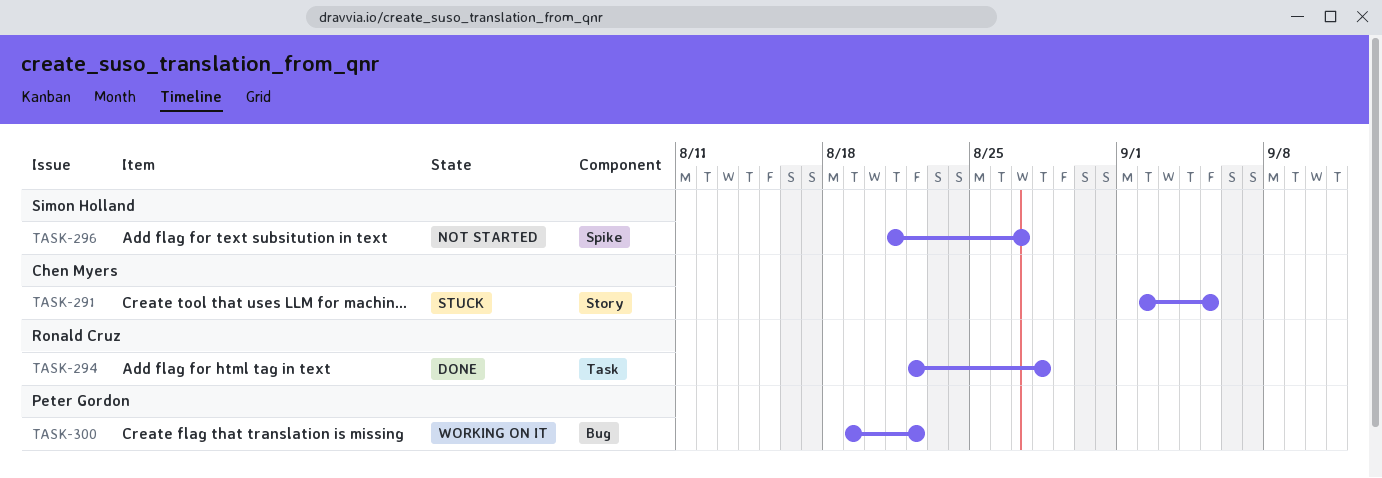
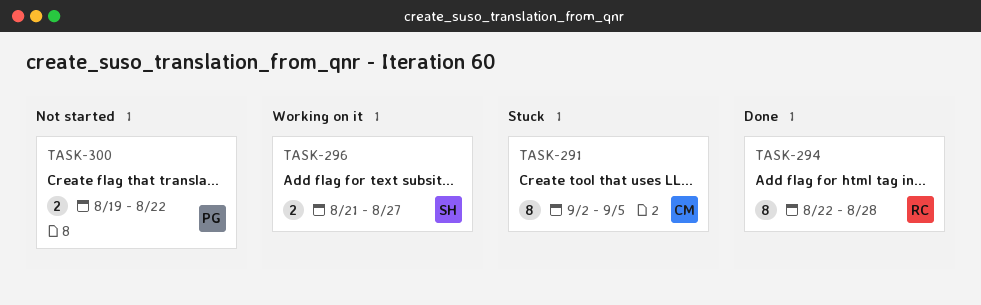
TASK-296, status: Not started -> Working on it
TASK-300, status: Working on it -> Not started

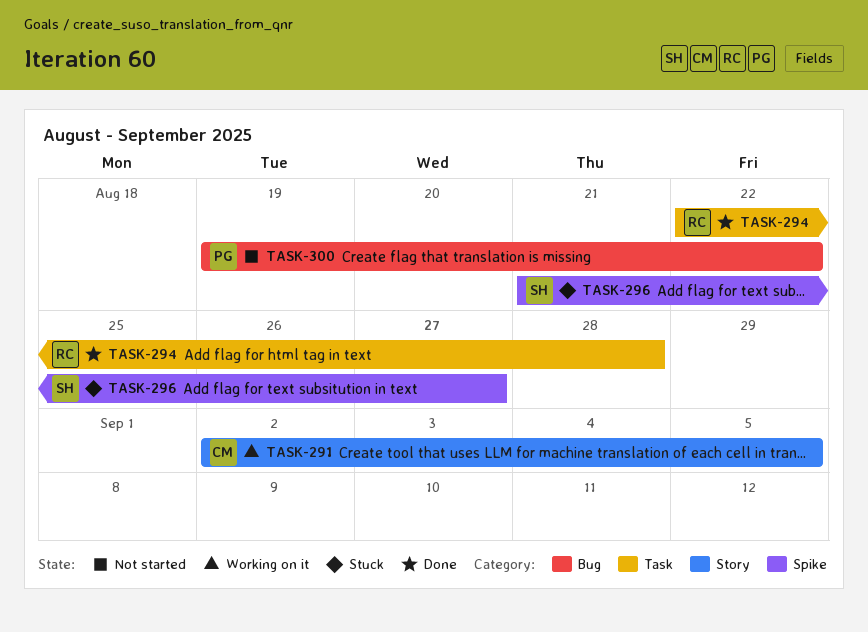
TASK-291, status: Stuck -> Working on it
TASK-296, status: Working on it -> Stuck

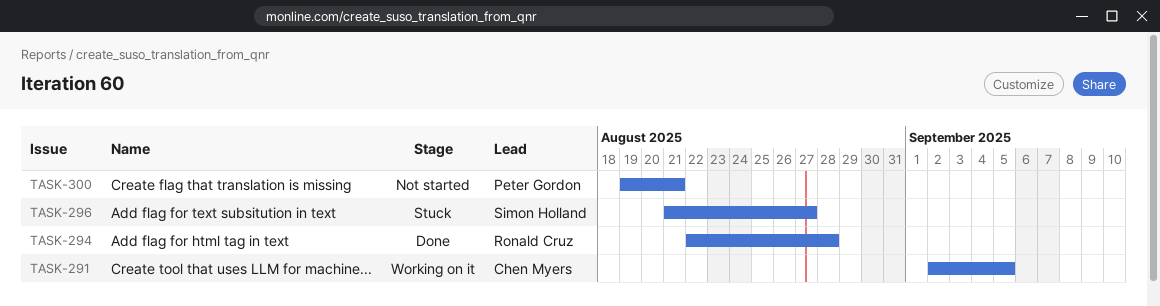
TASK-300, due: Aug 22 -> Aug 21

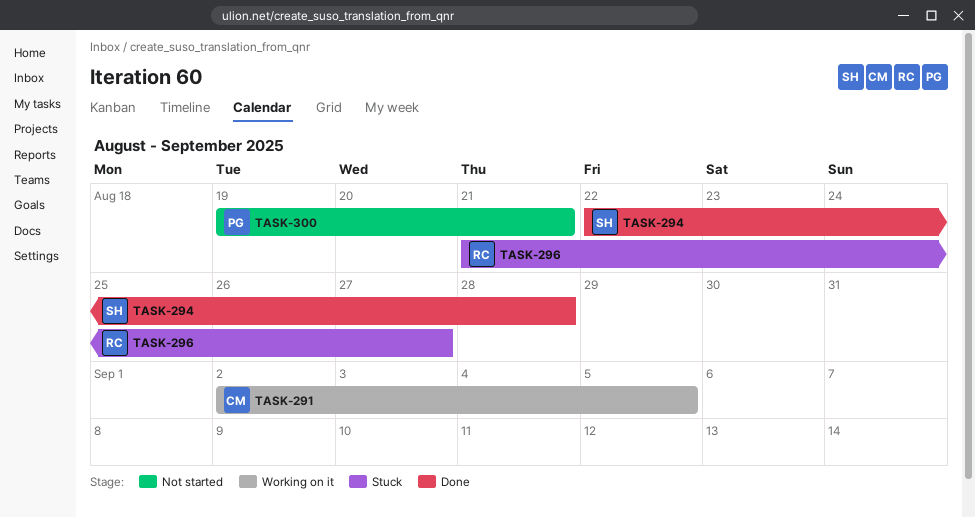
TASK-294, owner: Ronald Cruz -> Simon Holland
TASK-296, owner: Simon Holland -> Ronald Cruz

